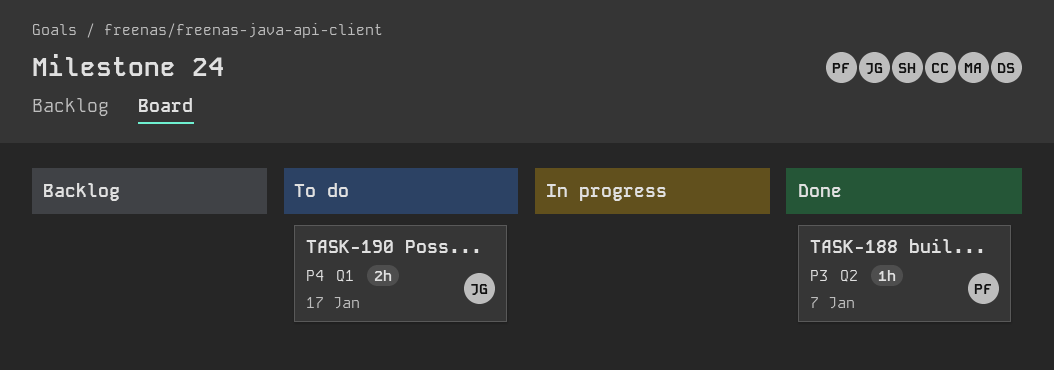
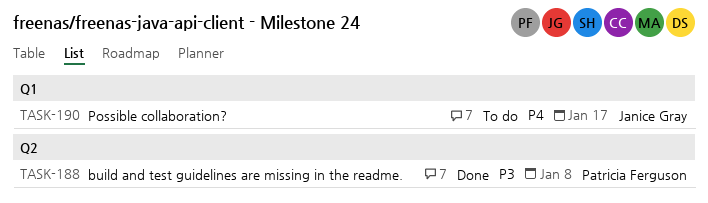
TASK-188, due: Jan 7 -> Jan 8

